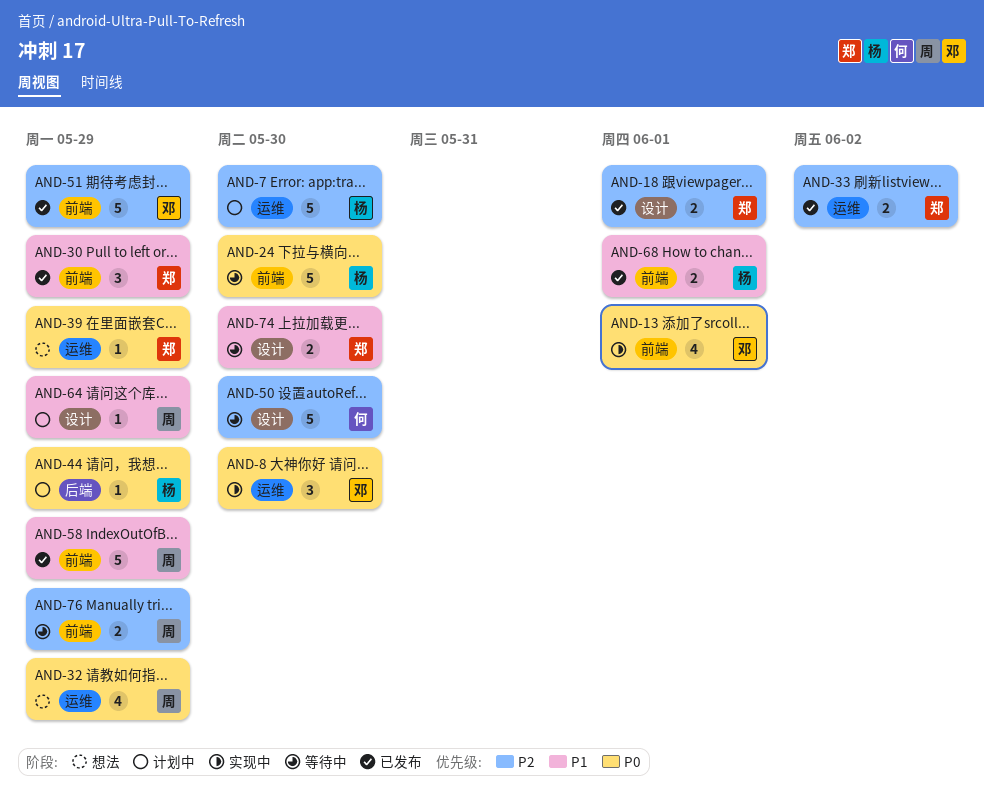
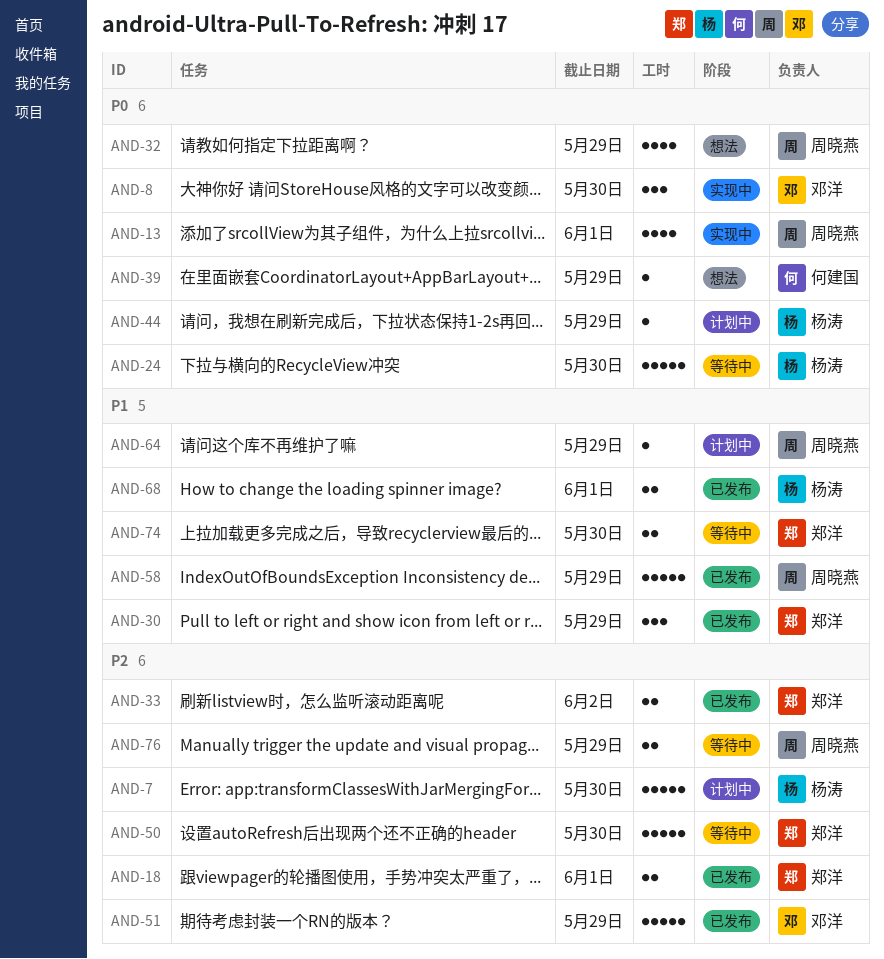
AND-13, owner: 邓洋 -> 周晓燕
AND-39, owner: 郑洋 -> 何建国
AND-50, owner: 何建国 -> 郑洋

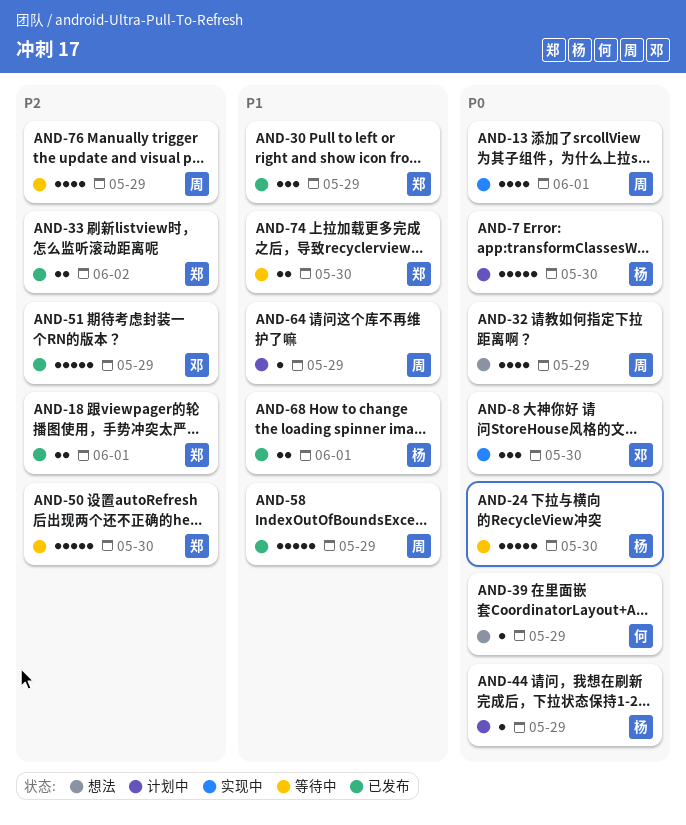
AND-7, priority: P2 -> P0
AND-76, estimate: 2 -> 4

